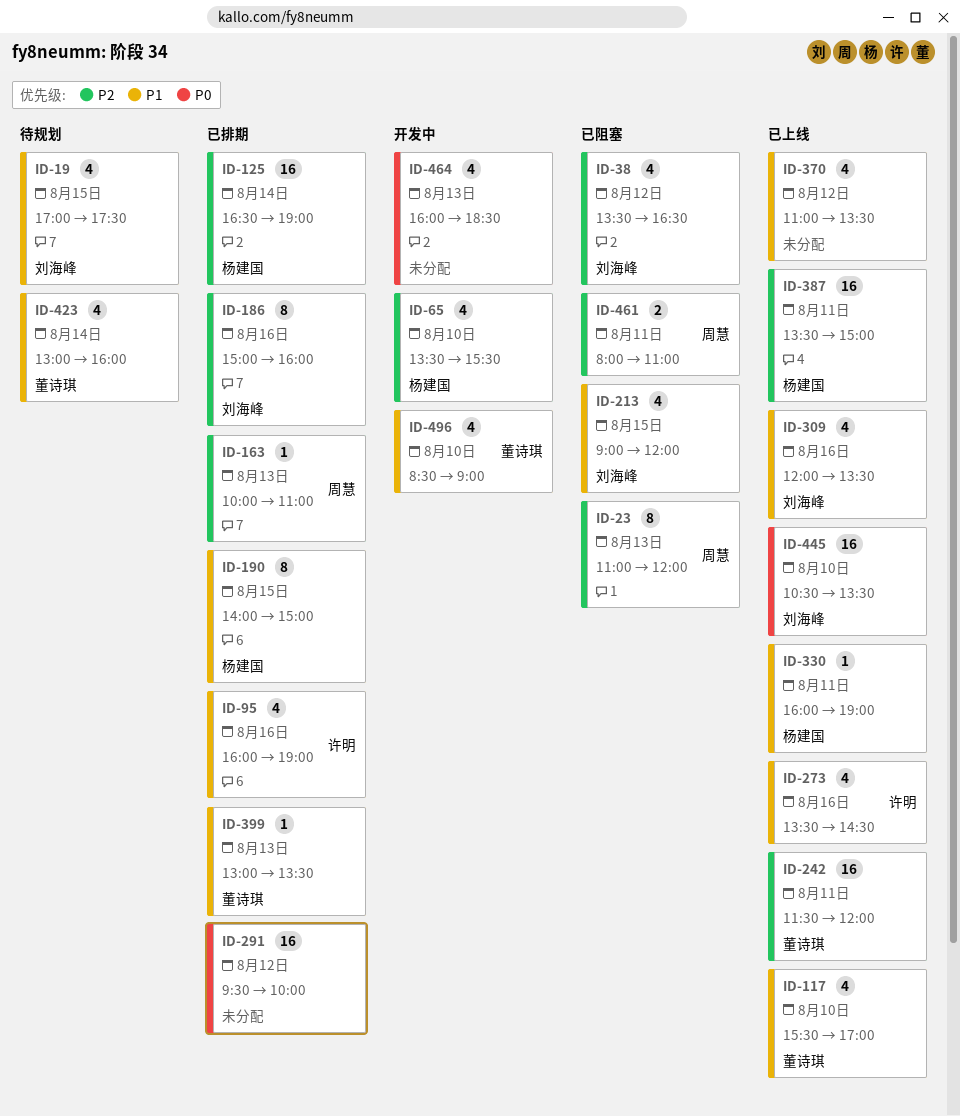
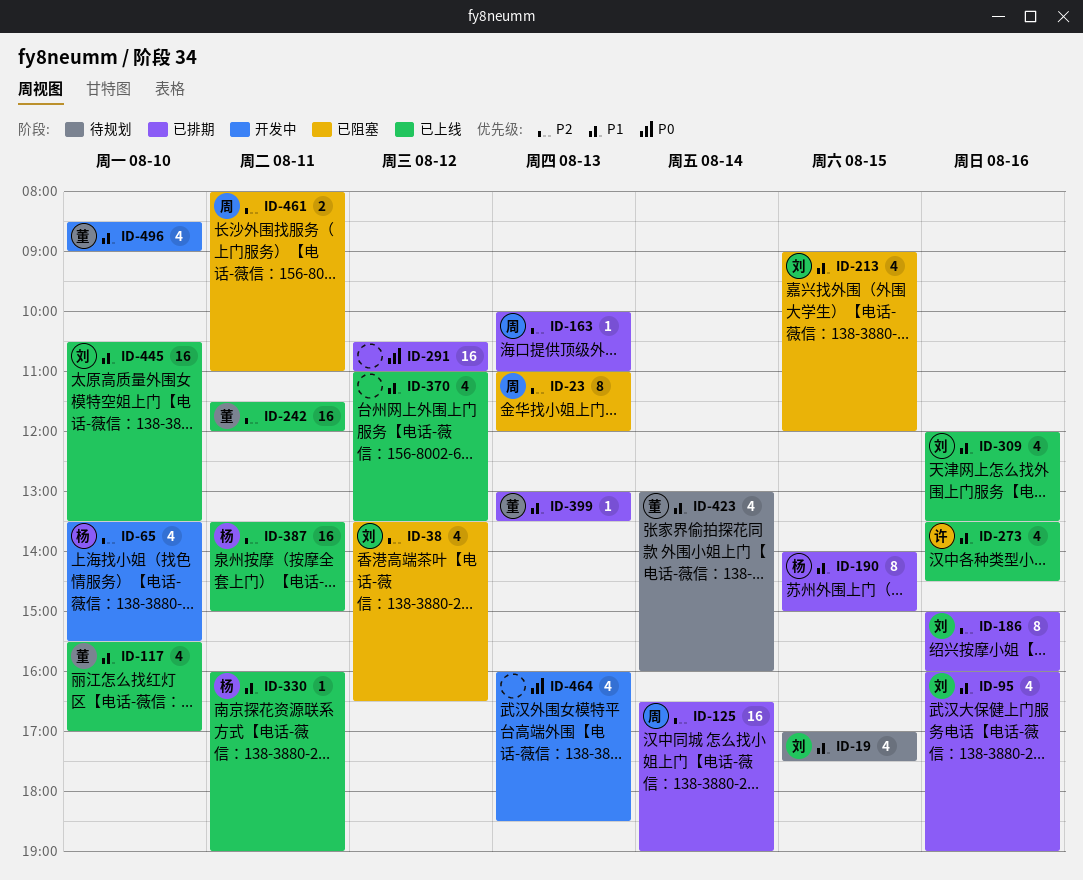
ID-95, owner: 许明 -> 刘海峰
ID-125, owner: 杨建国 -> 周慧
ID-291, begins: 09:30 -> 10:30
ID-291, ends: 10:00 -> 11:00
ID-445, priority: P0 -> P1

